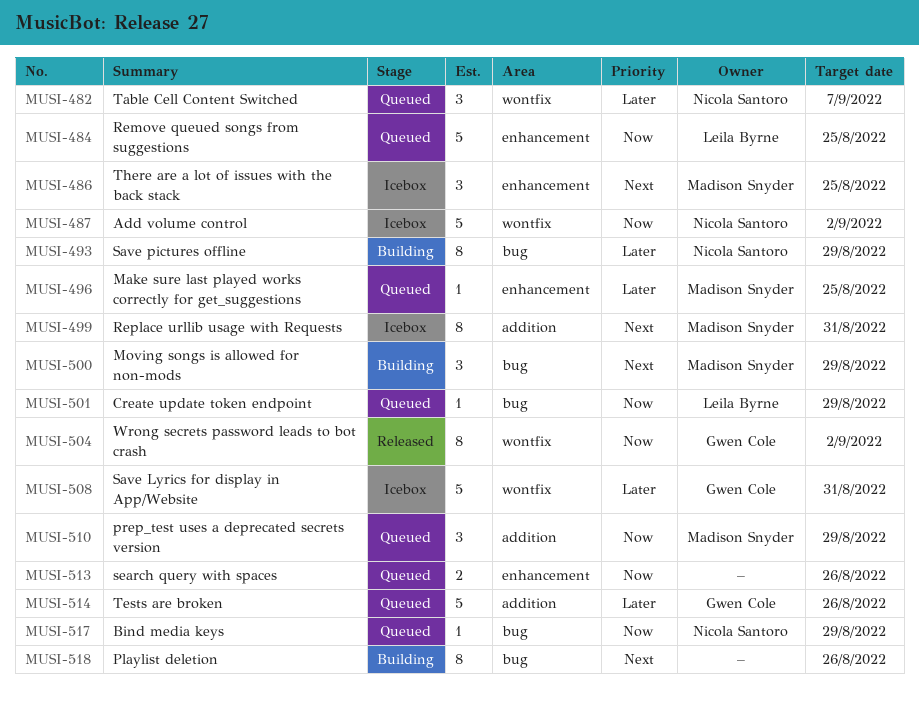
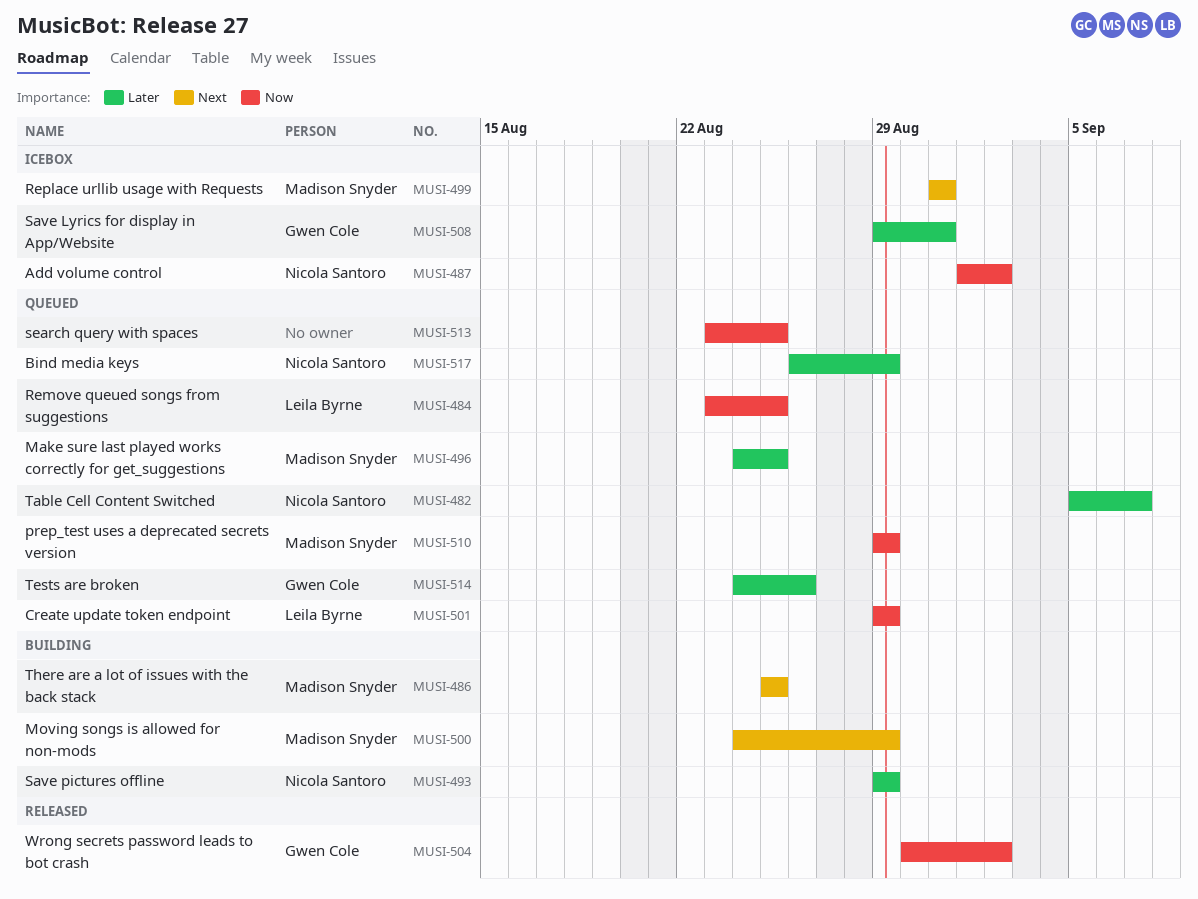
MUSI-486, status: Icebox -> Building
MUSI-513, due: Aug 26 -> Aug 25
MUSI-517, priority: Now -> Later
MUSI-518: present -> none

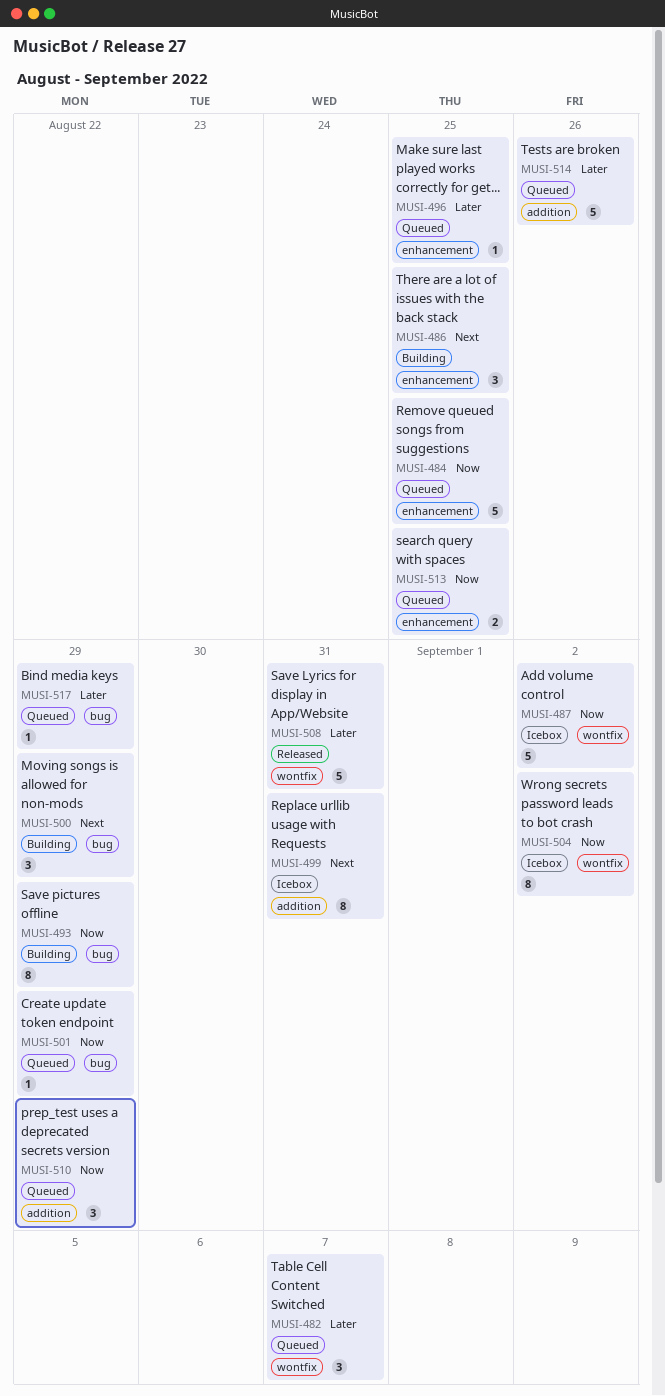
MUSI-493, priority: Later -> Now
MUSI-504, status: Released -> Icebox
MUSI-508, status: Icebox -> Released

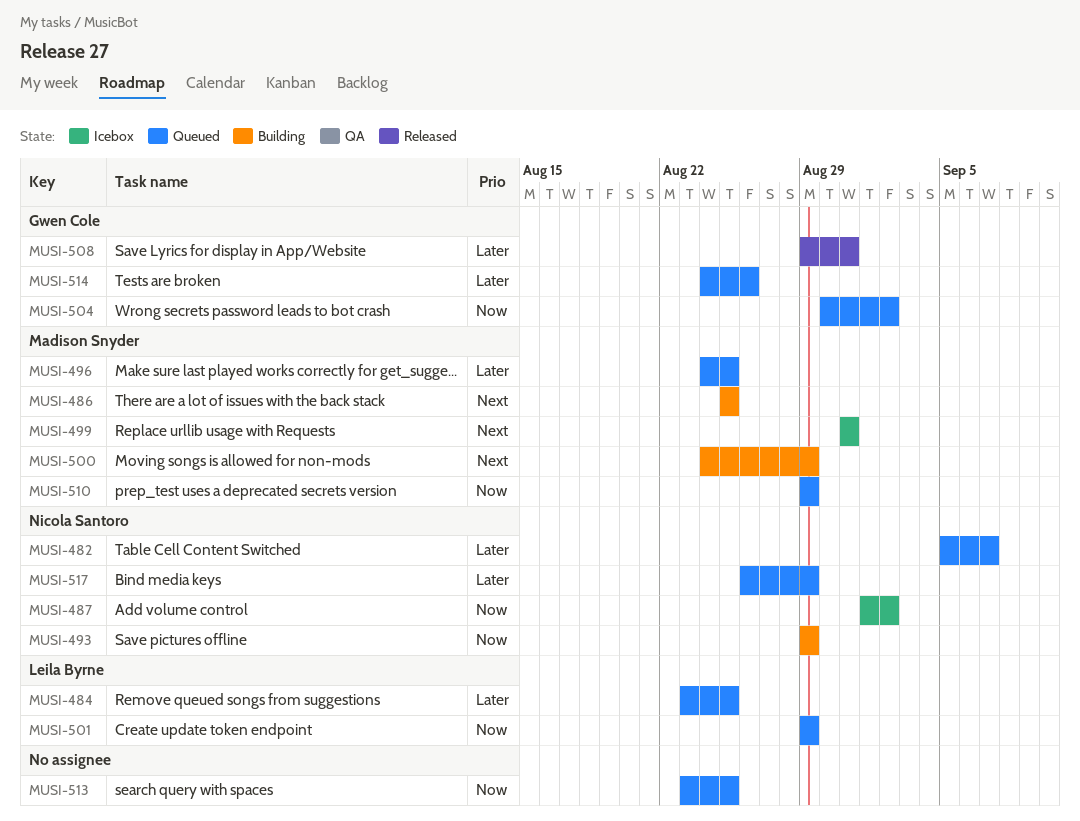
MUSI-484, priority: Now -> Later
MUSI-504, status: Icebox -> Queued

